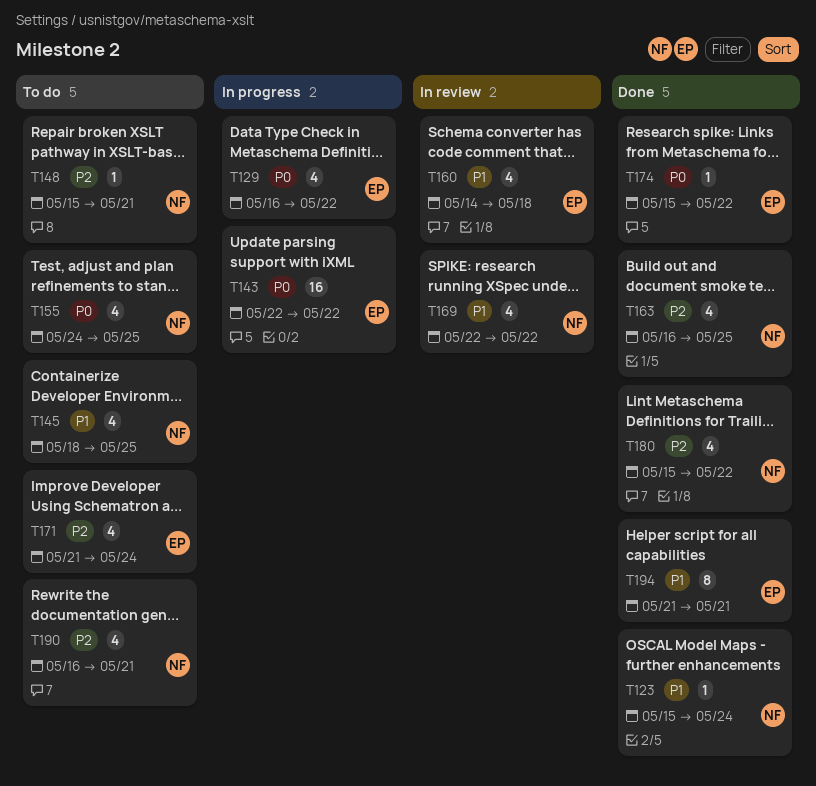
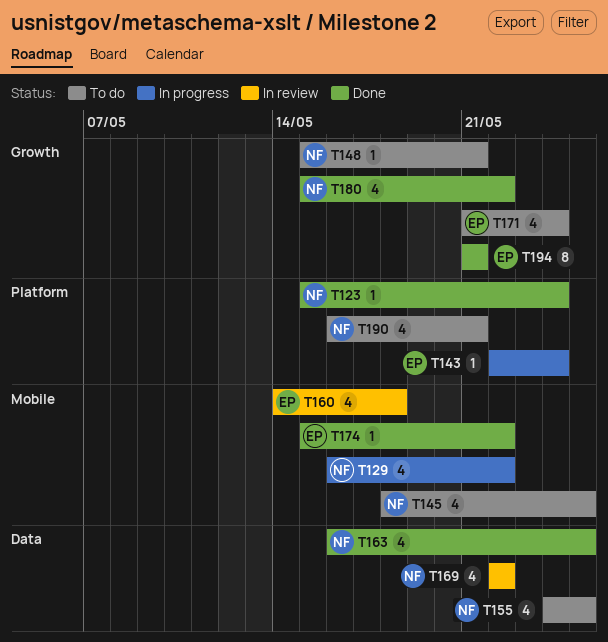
T129, owner: EP -> NF
T143, estimate: 16 -> 1
T143, due: May 22 -> May 24

